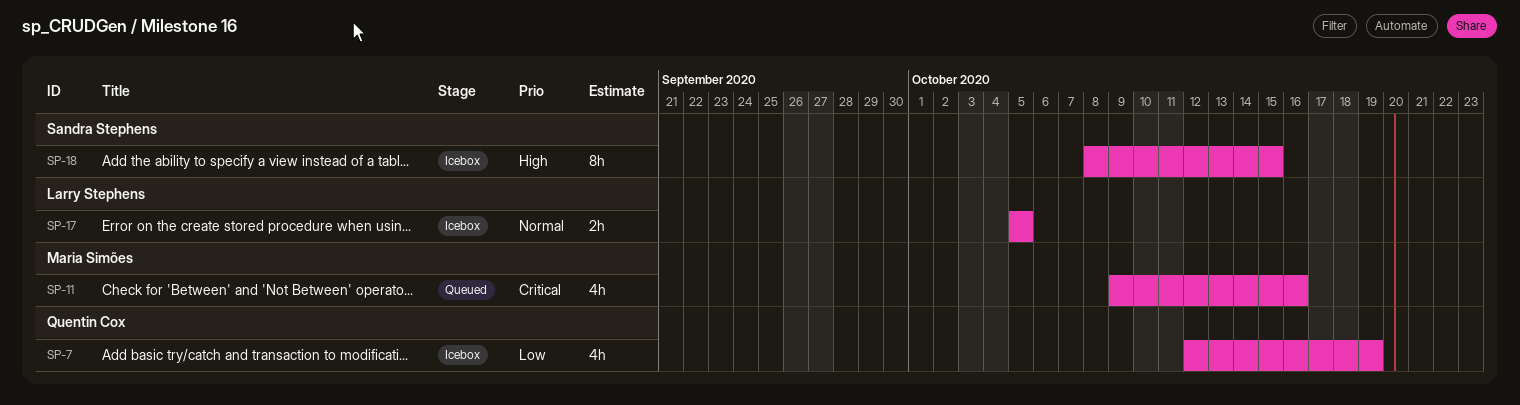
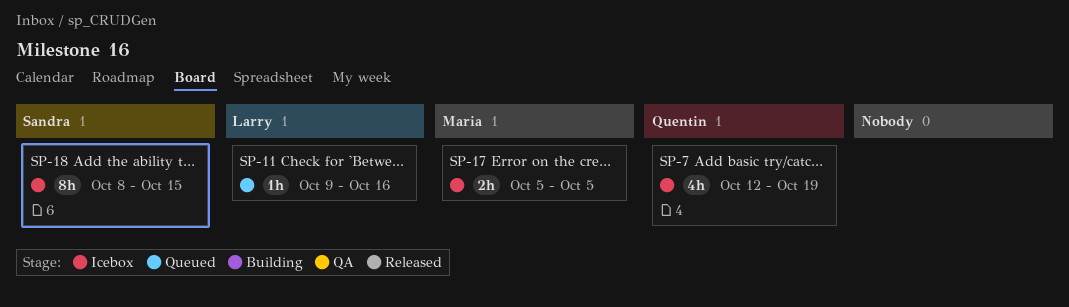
SP-11, owner: Maria Simões -> Larry Stephens
SP-11, estimate: 4h -> 1h
SP-17, owner: Larry Stephens -> Maria Simões

